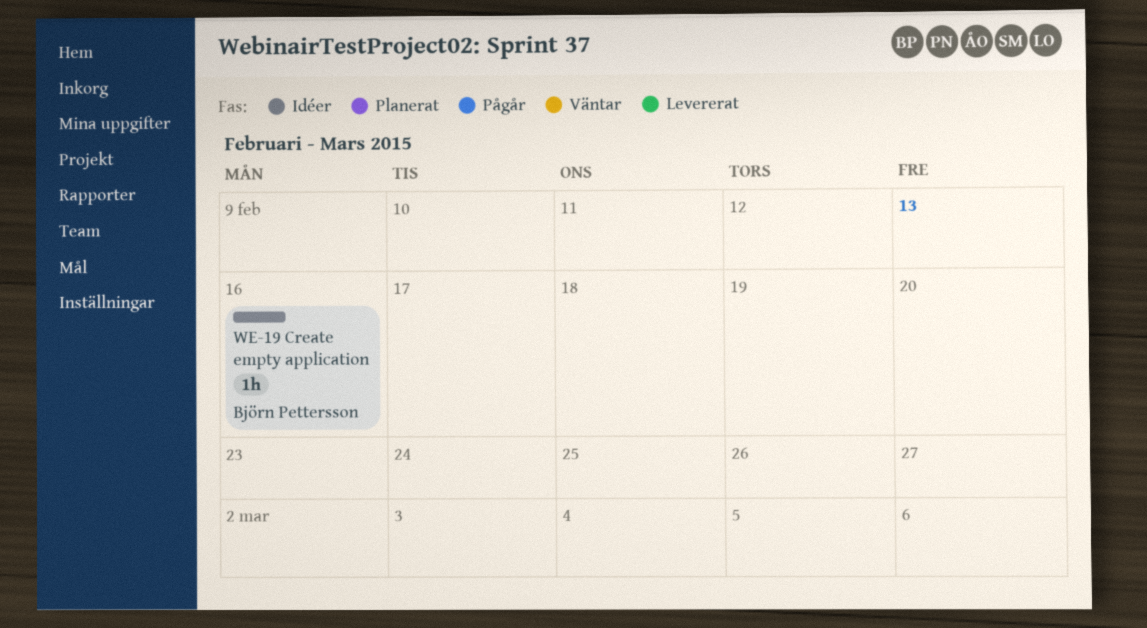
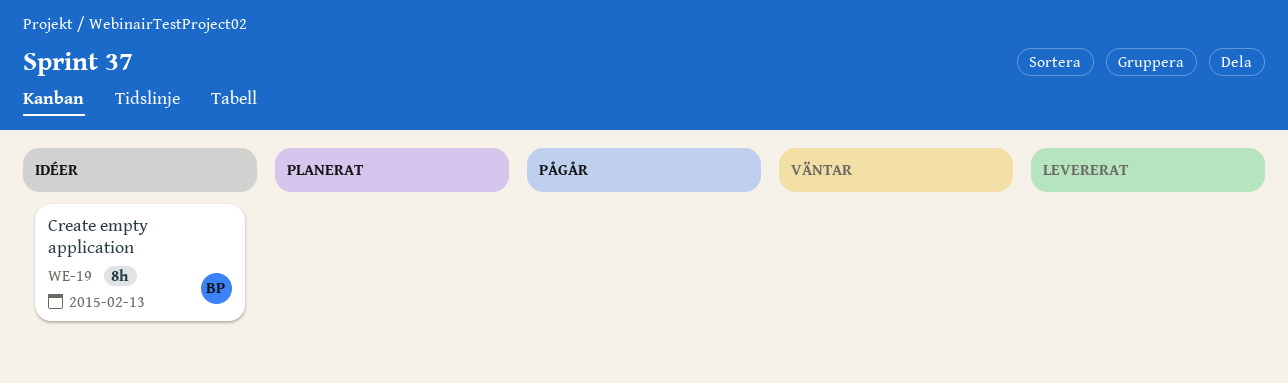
WE-19, estimate: 1h -> 8h
WE-19, due: Feb 16 -> Feb 13

